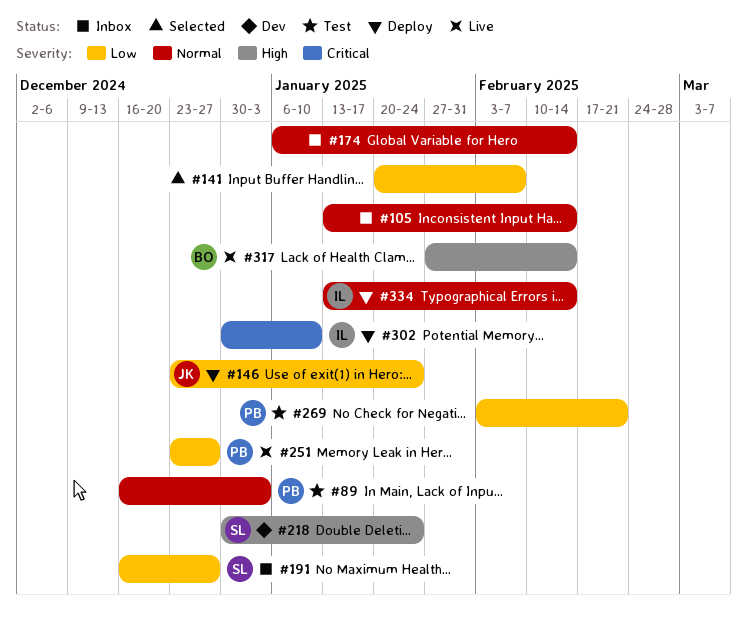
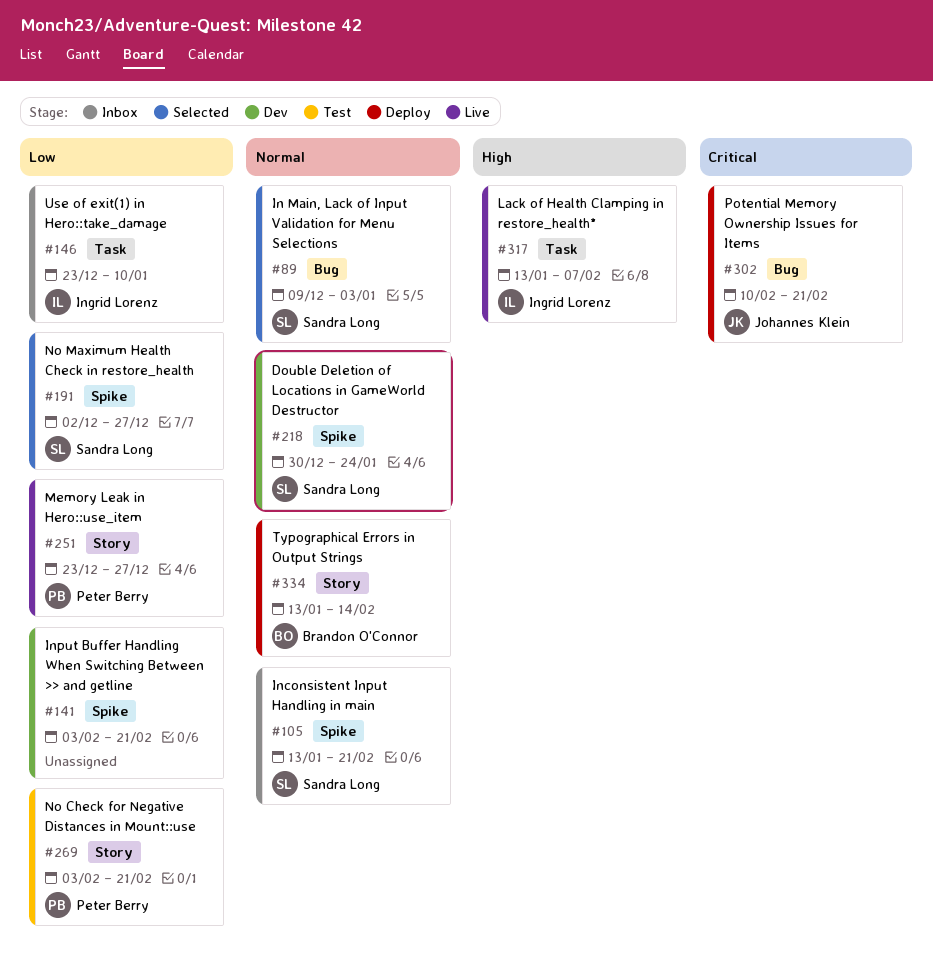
#89, status: Test -> Selected
#89, owner: Peter Berry -> Sandra Long
#89, start: Dec 16 -> Dec 9
#105, owner: none -> Sandra Long
#105, due: Feb 14 -> Feb 21
#141, status: Selected -> Dev
#141, start: Jan 20 -> Feb 3
#141, due: Feb 7 -> Feb 21
#146, status: Deploy -> Inbox
#146, owner: Johannes Klein -> Ingrid Lorenz
#146, due: Jan 24 -> Jan 10
#174: present -> none
#191, status: Inbox -> Selected
#191, start: Dec 16 -> Dec 2
#218, priority: High -> Normal
#302, owner: Ingrid Lorenz -> Johannes Klein
#302, start: Dec 30 -> Feb 10
#302, due: Jan 10 -> Feb 21
#317, owner: Brandon O'Connor -> Ingrid Lorenz
#317, start: Jan 27 -> Jan 13
#317, due: Feb 14 -> Feb 7
#334, owner: Ingrid Lorenz -> Brandon O'Connor

